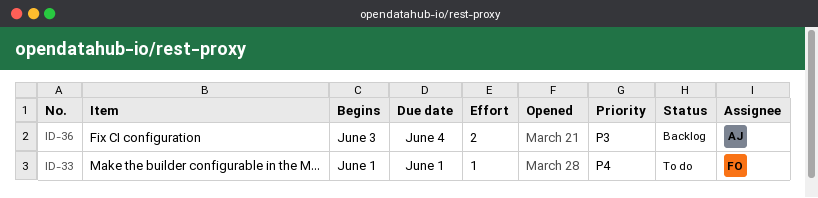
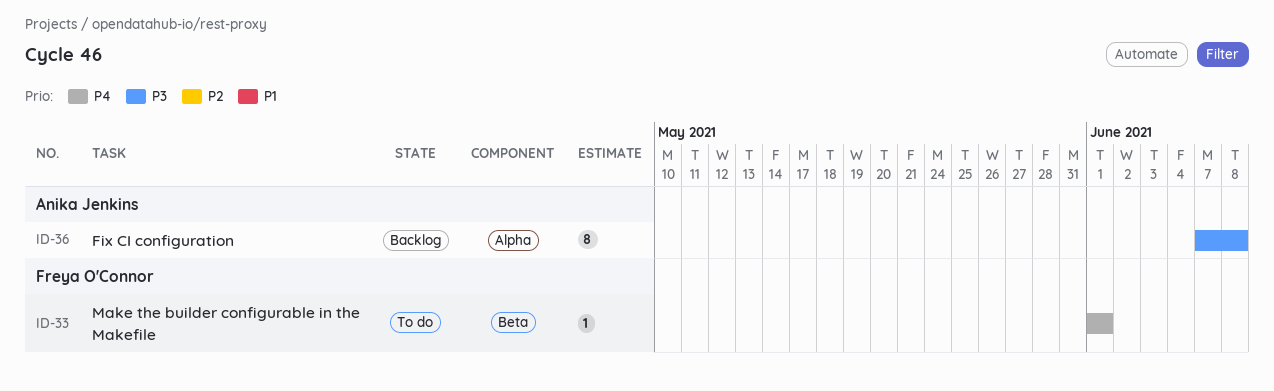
ID-36, estimate: 2 -> 8
ID-36, start: Jun 3 -> Jun 7
ID-36, due: Jun 4 -> Jun 8

